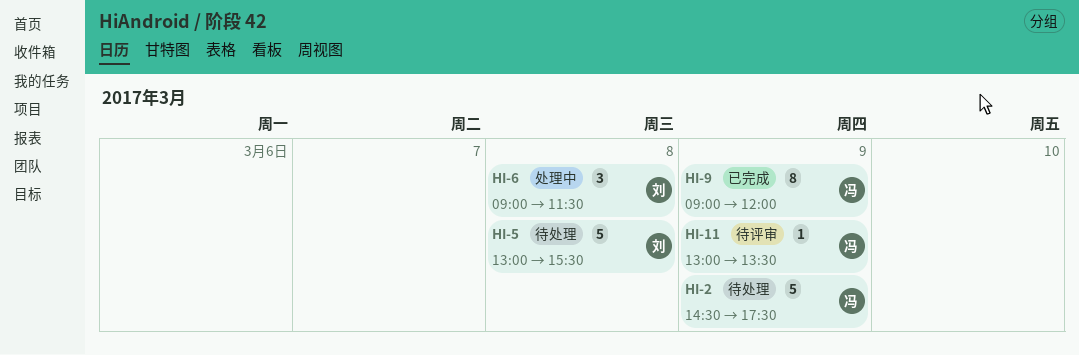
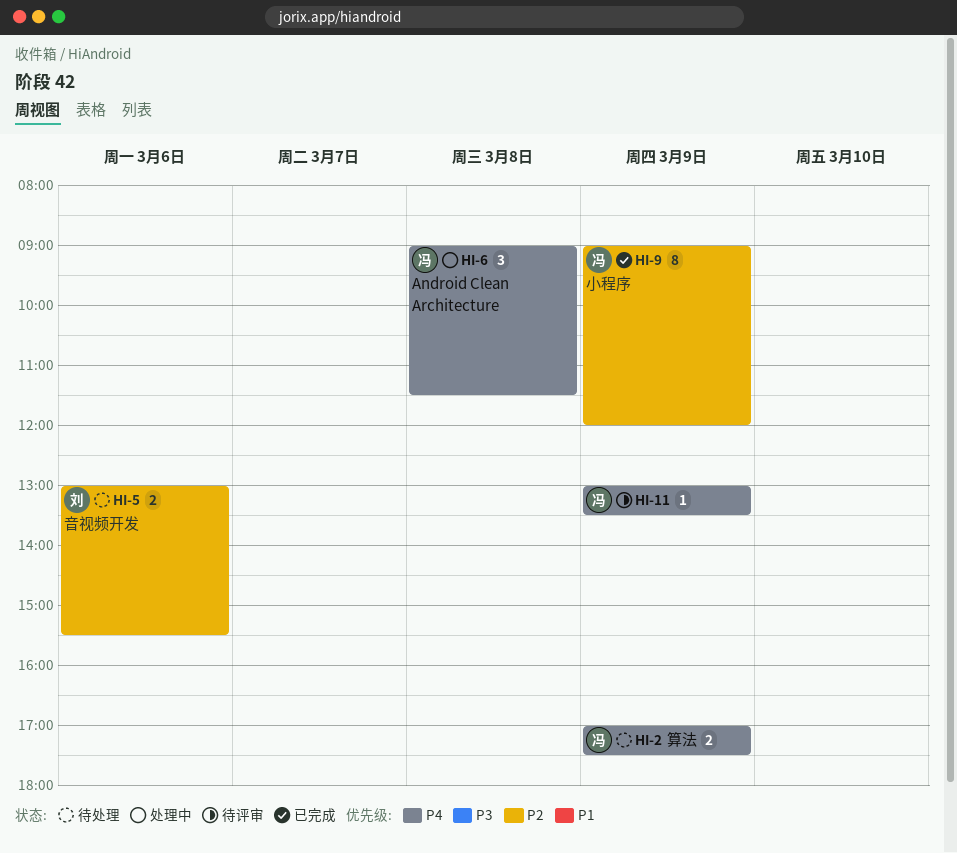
HI-2, estimate: 5 -> 2
HI-2, begins: 14:30 -> 17:00
HI-5, estimate: 5 -> 2
HI-5, day: Mar 8 -> Mar 6
HI-6, owner: 刘 -> 冯

